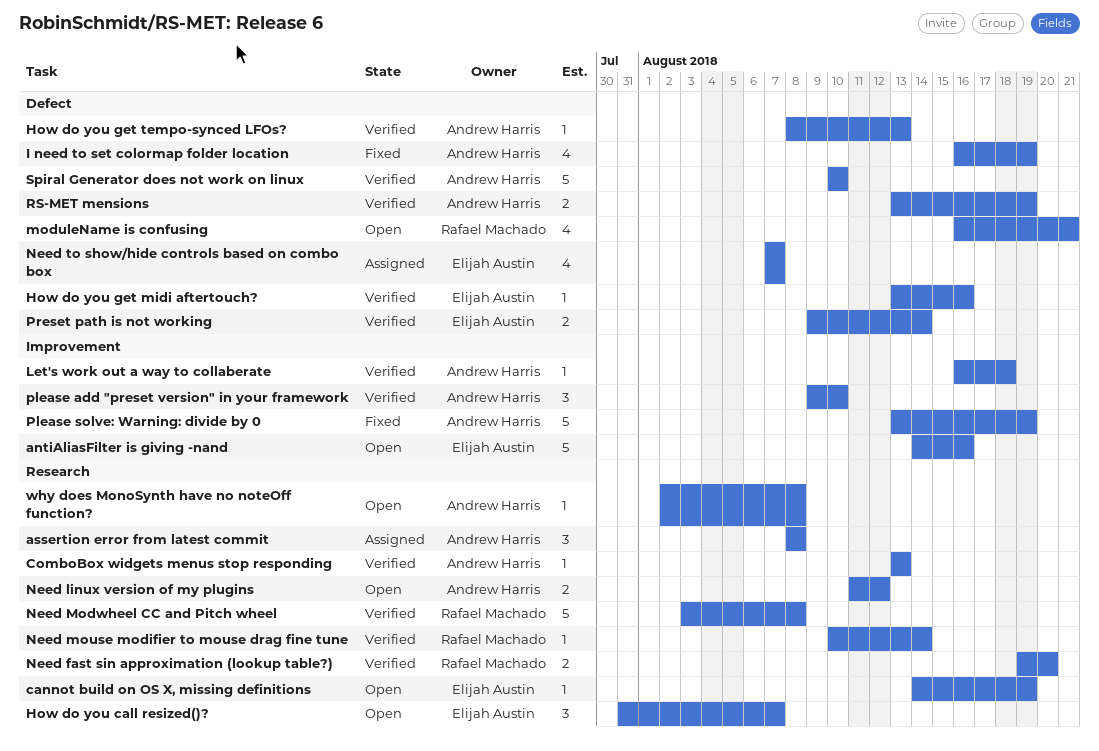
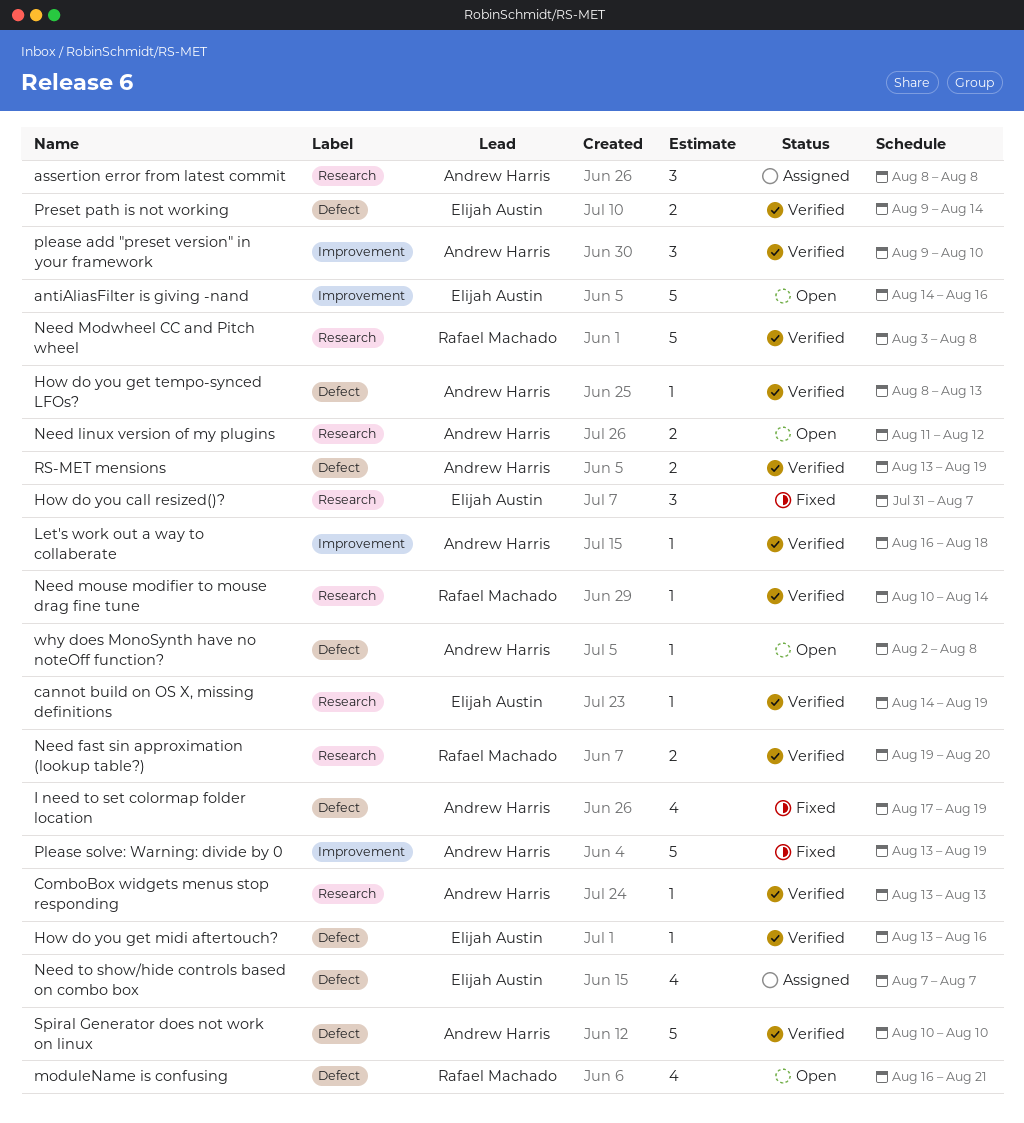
cannot build on OS X, missing definitions, status: Open -> Verified
How do you call resized()?, status: Open -> Fixed
I need to set colormap folder location, start: Aug 16 -> Aug 17
why does MonoSynth have no noteOff function?, label: Research -> Defect

